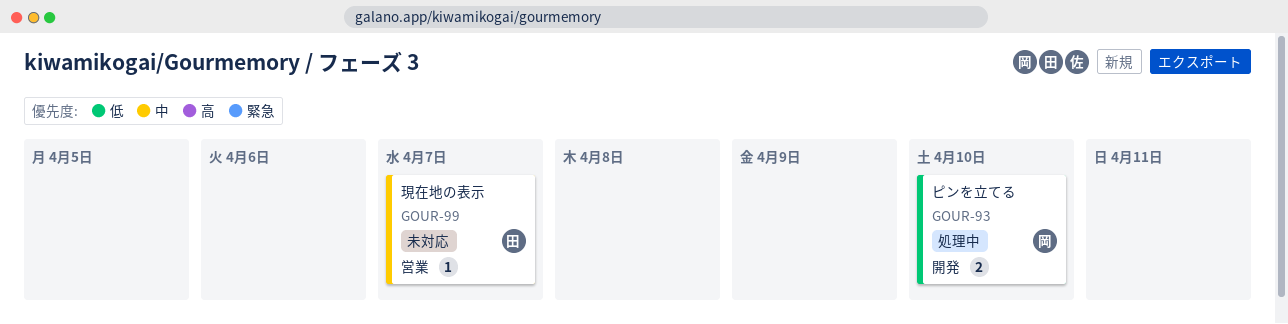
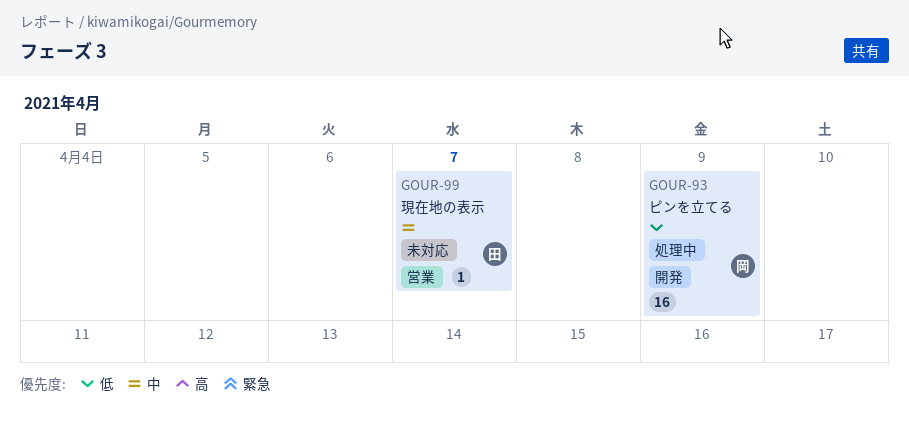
GOUR-93, estimate: 2 -> 16
GOUR-93, due: Apr 10 -> Apr 9

